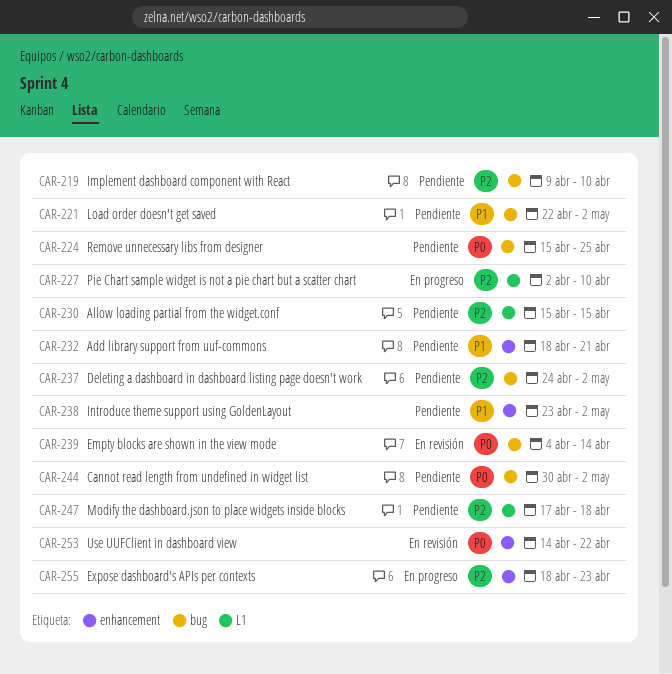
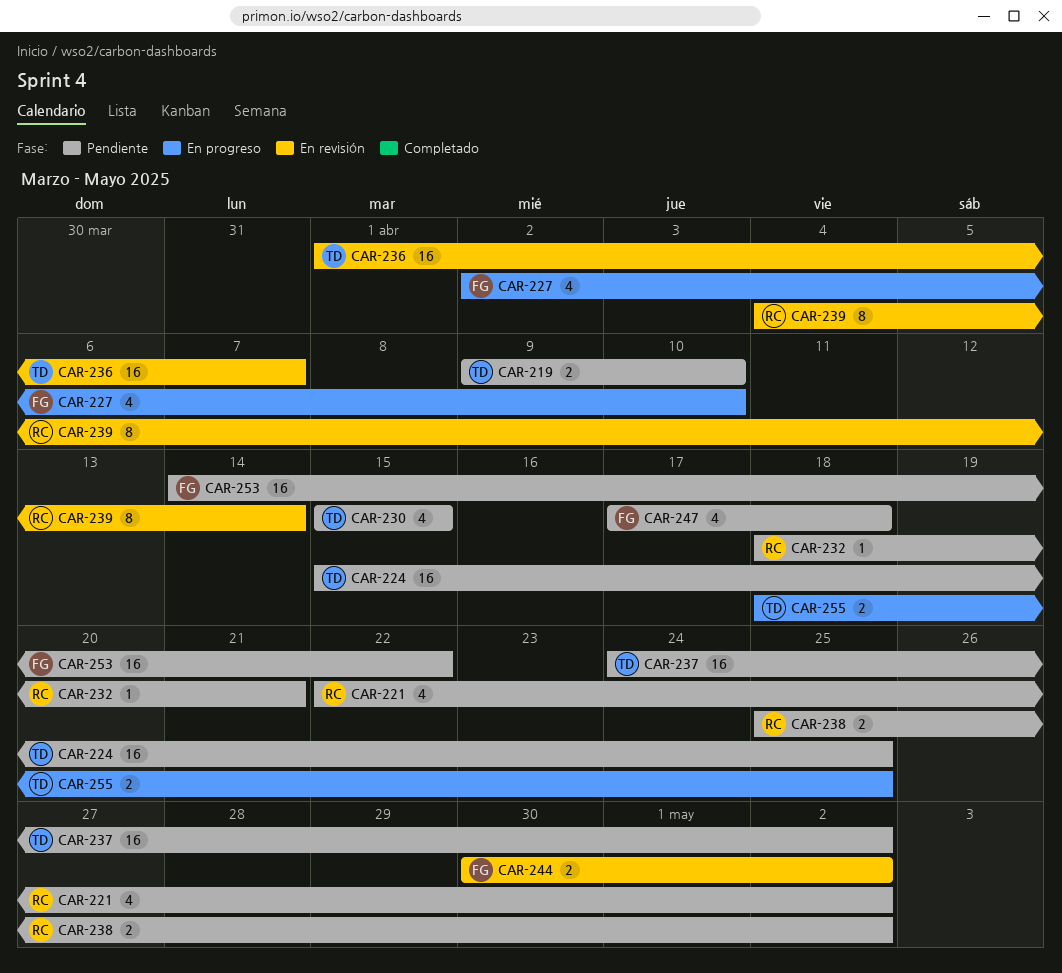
CAR-236: none -> present
CAR-238, start: Apr 23 -> Apr 25
CAR-244, status: Pendiente -> En revisión
CAR-253, status: En revisión -> Pendiente
CAR-255, due: Apr 23 -> Apr 25

